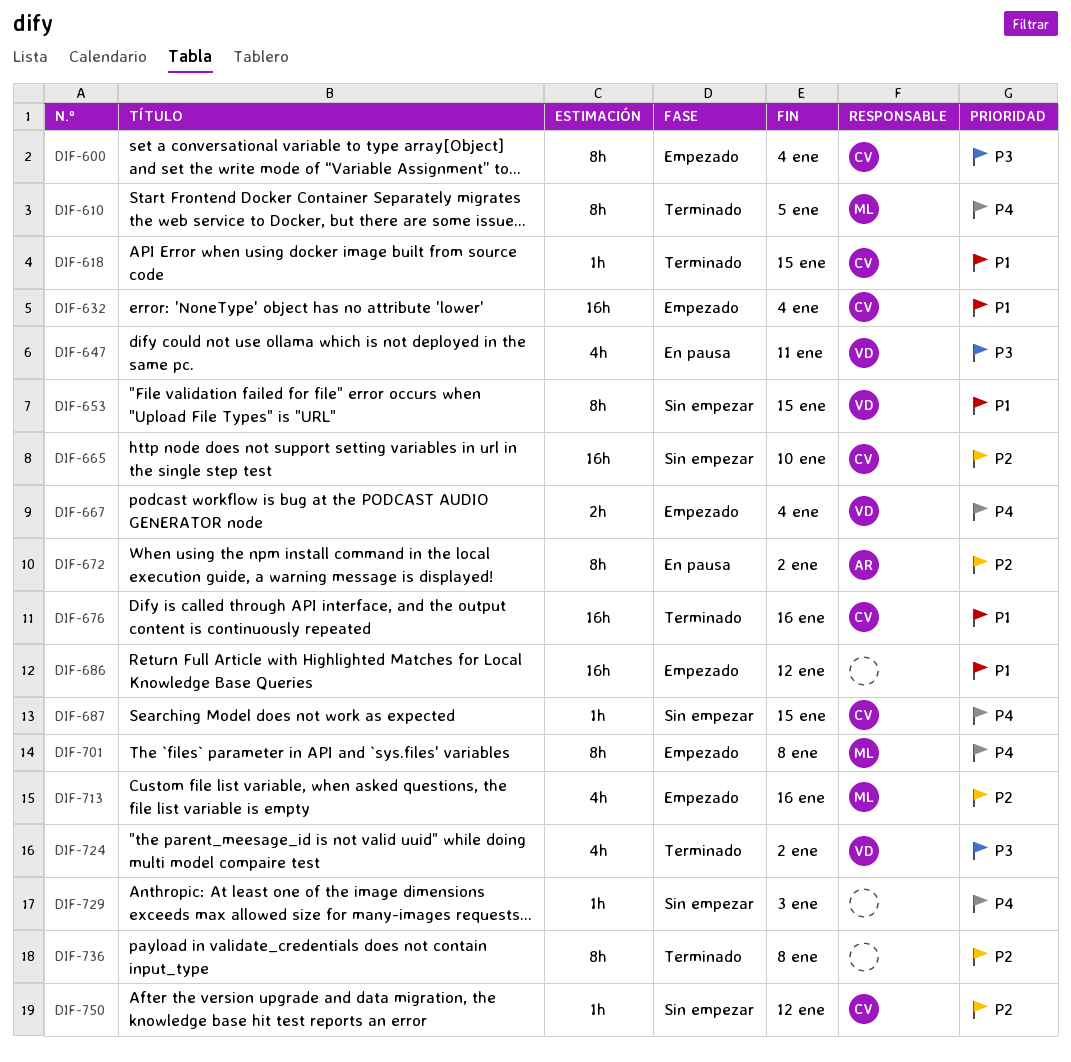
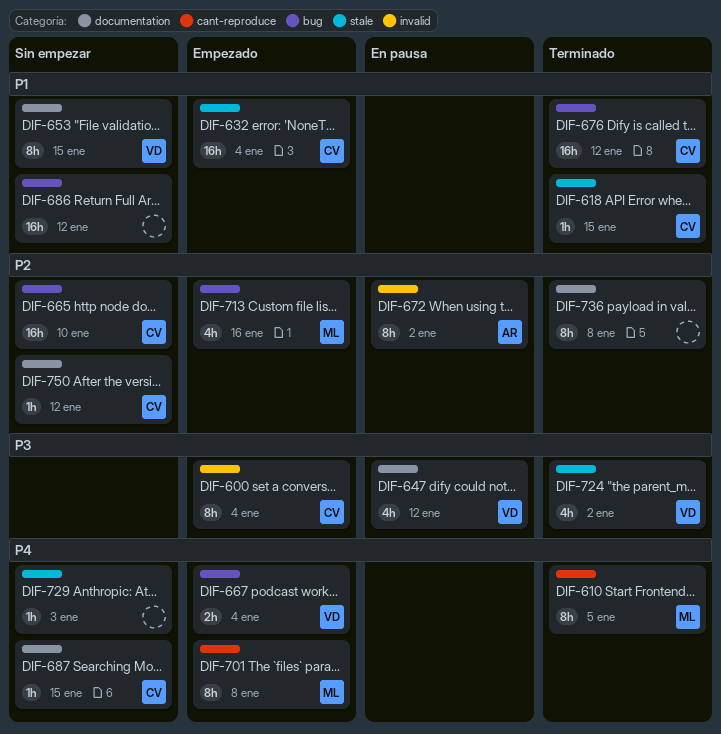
DIF-647, due: Jan 11 -> Jan 12
DIF-676, due: Jan 16 -> Jan 12
DIF-686, status: Empezado -> Sin empezar

